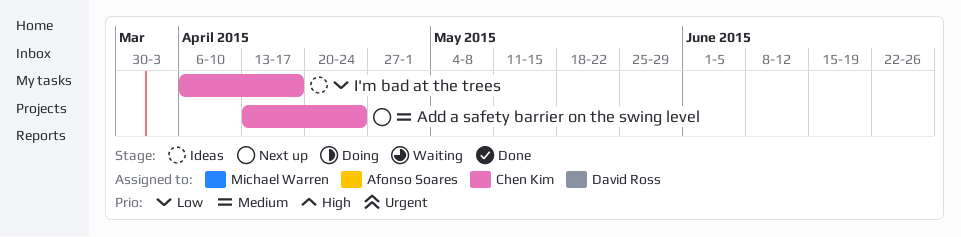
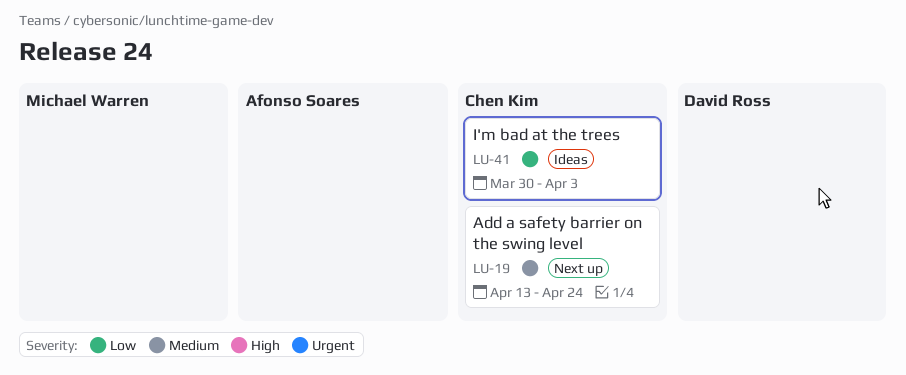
I'm bad at the trees, start: Apr 6 -> Mar 30
I'm bad at the trees, due: Apr 17 -> Apr 3

